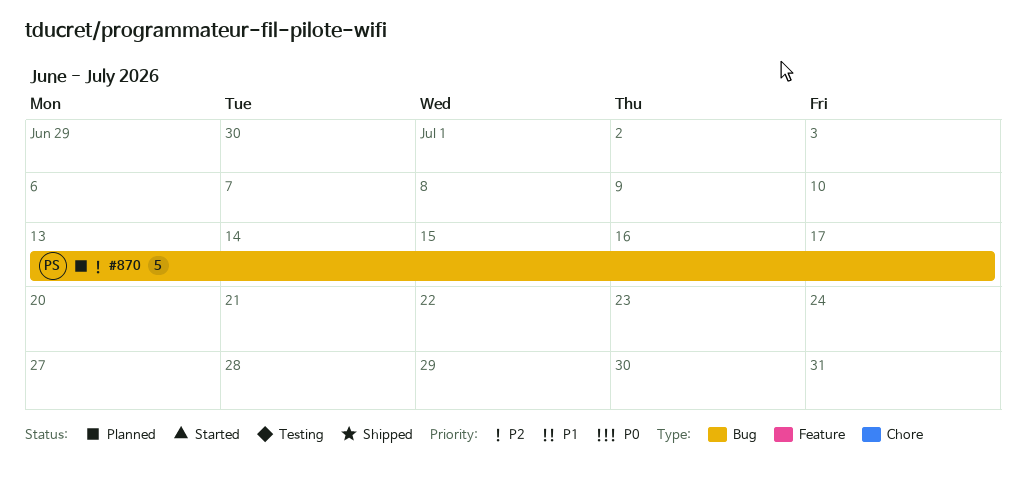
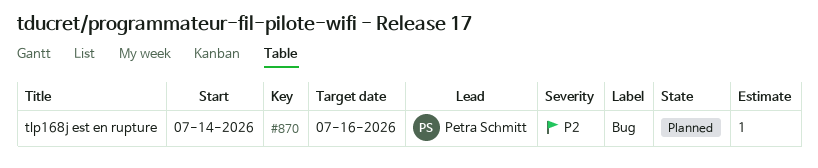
#870, estimate: 5 -> 1
#870, start: Jul 13 -> Jul 14
#870, due: Jul 17 -> Jul 16

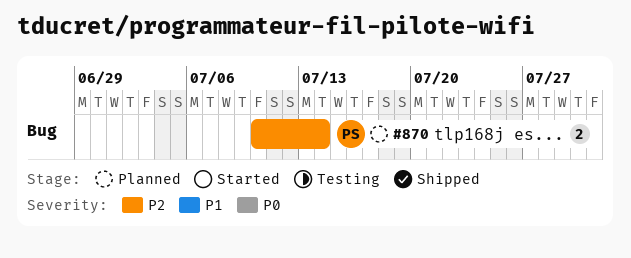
#870, estimate: 1 -> 2
#870, start: Jul 14 -> Jul 10
#870, due: Jul 16 -> Jul 14

